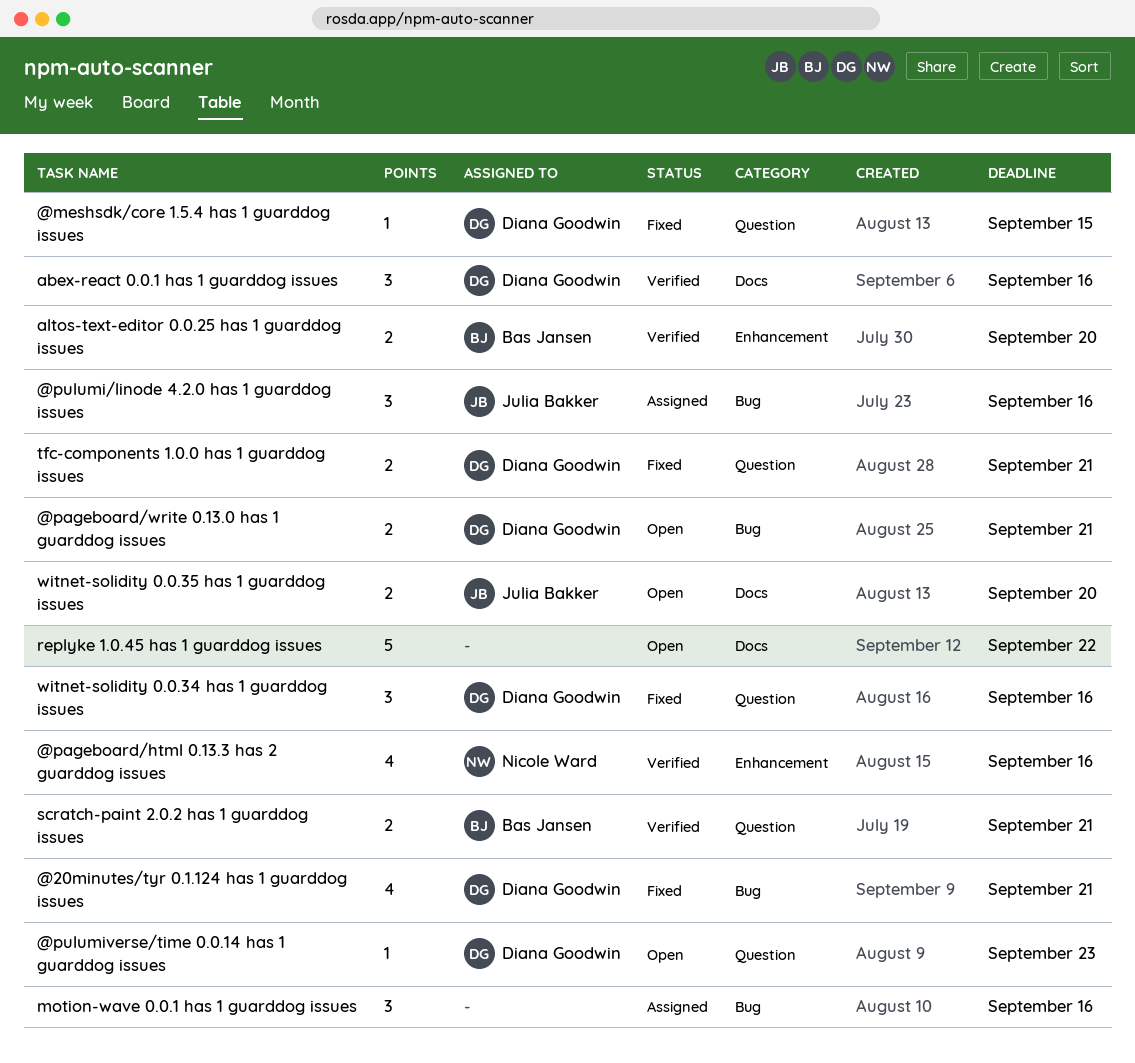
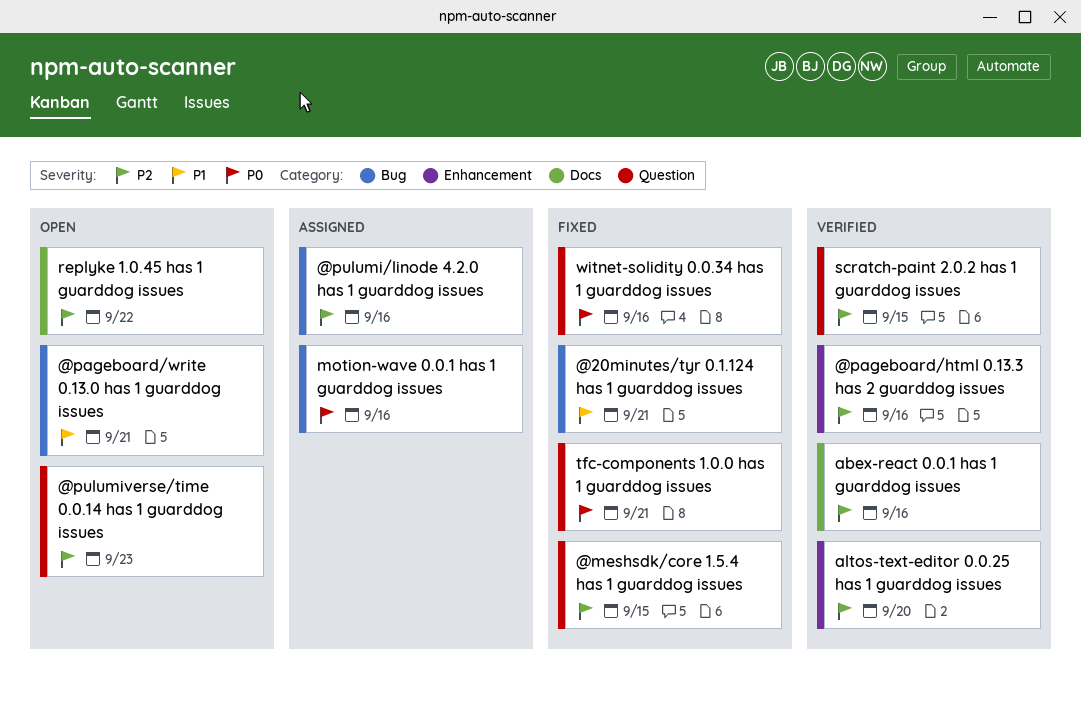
scratch-paint 2.0.2 has 1 guarddog issues, due: Sep 21 -> Sep 15
witnet-solidity 0.0.35 has 1 guarddog issues: present -> none

